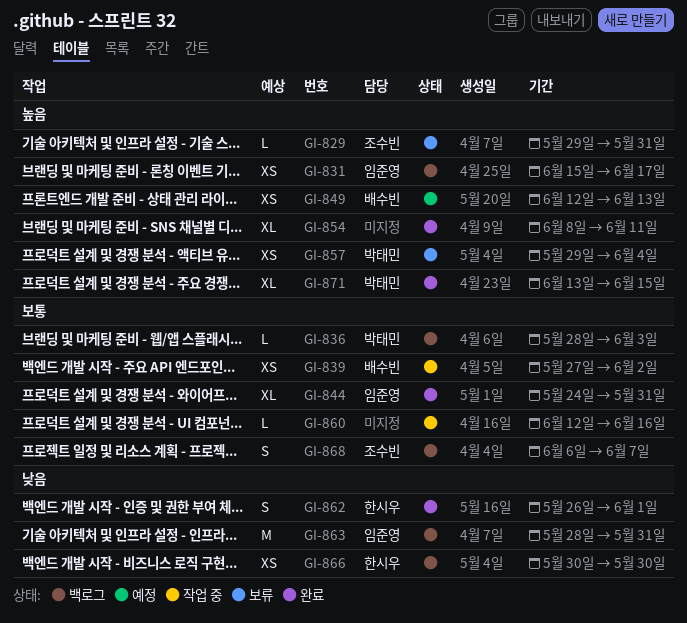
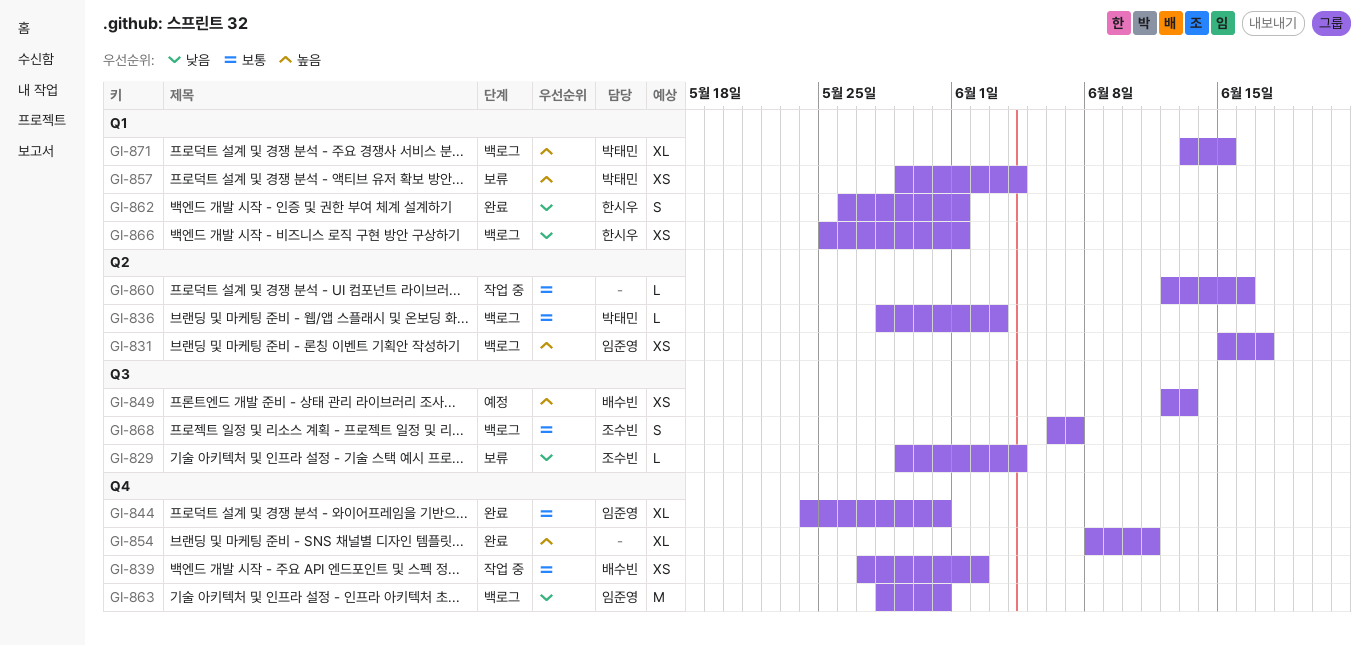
GI-829, priority: 높음 -> 낮음
GI-829, due: May 31 -> Jun 4
GI-866, start: May 30 -> May 25
GI-866, due: May 30 -> Jun 1
GI-871, status: 완료 -> 백로그

